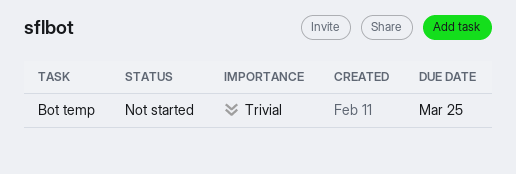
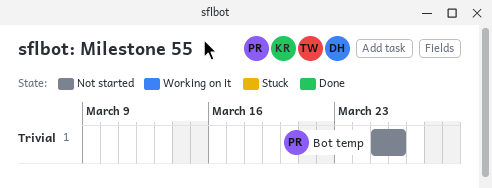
Bot temp, due: Mar 25 -> Mar 26

